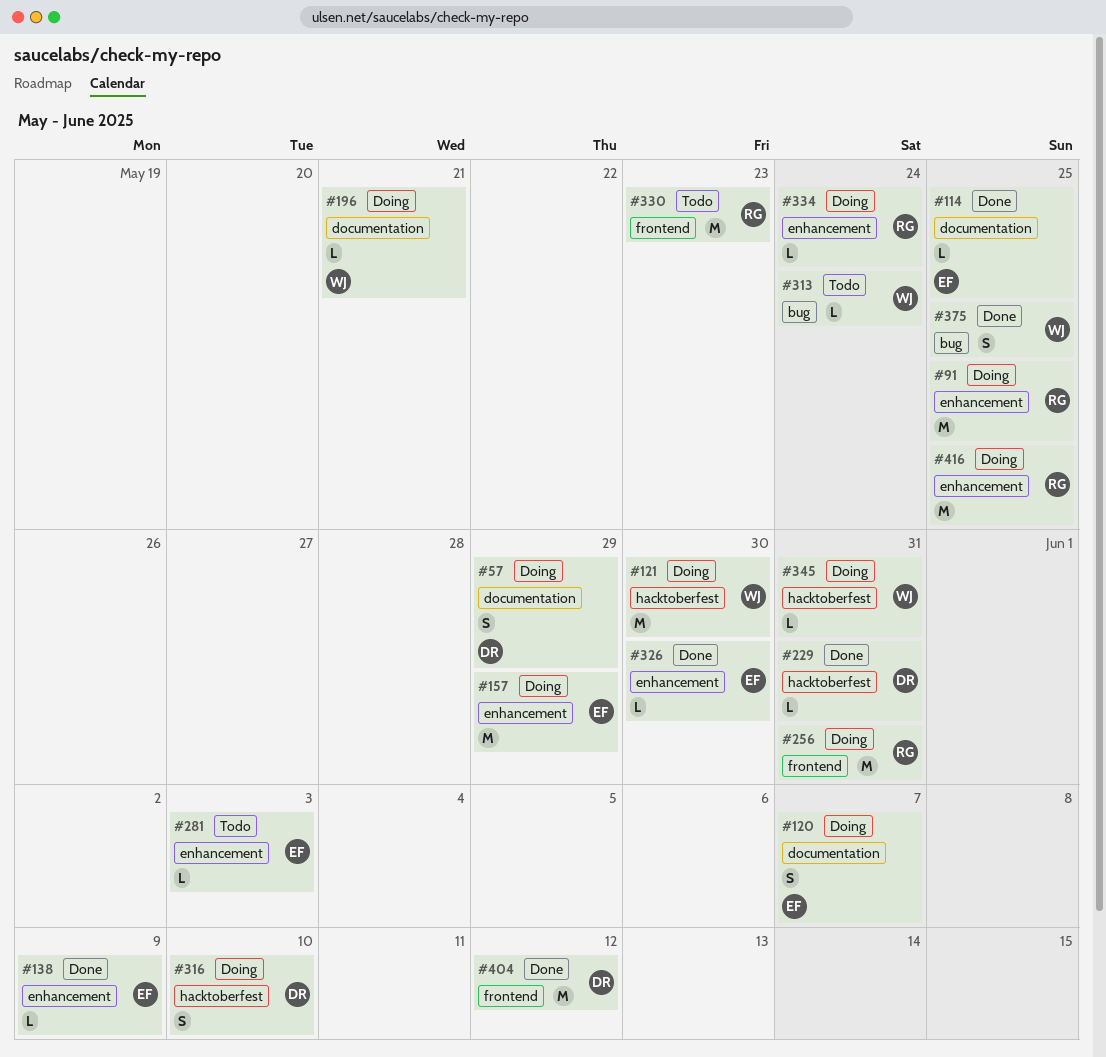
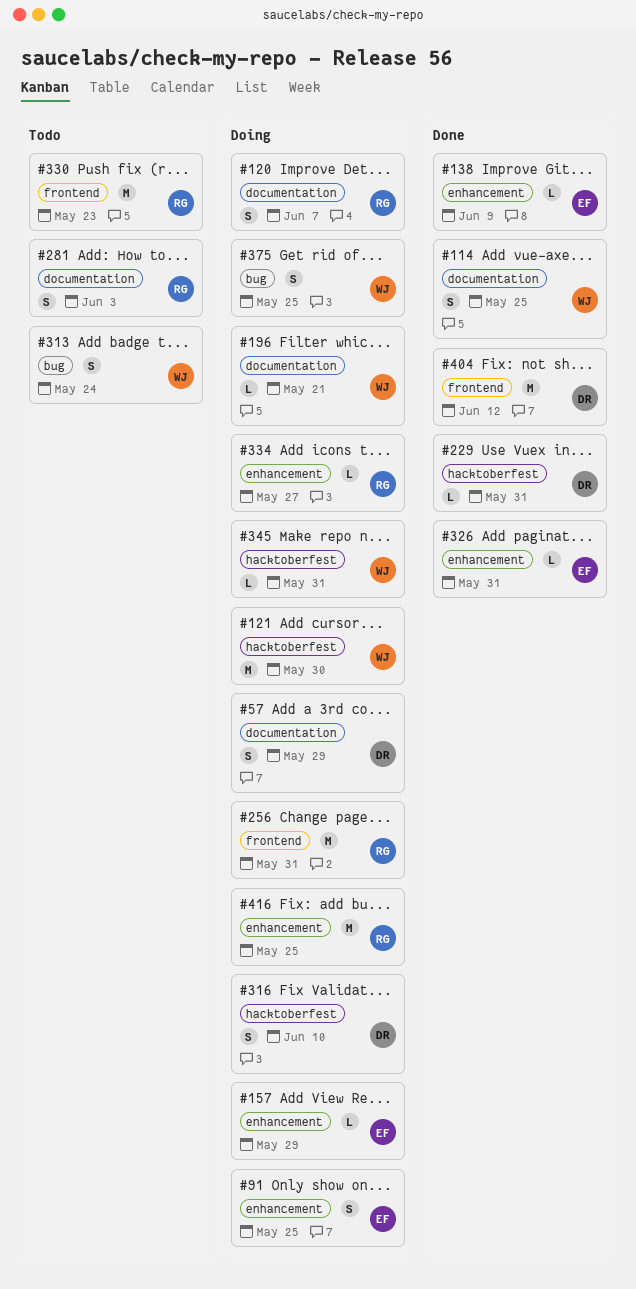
#91, owner: RG -> EF
#91, estimate: M -> S
#114, owner: EF -> WJ
#114, estimate: L -> S
#120, owner: EF -> RG
#157, estimate: M -> L
#281, owner: EF -> RG
#281, label: enhancement -> documentation
#281, estimate: L -> S
#313, estimate: L -> S
#326, due: May 30 -> May 31
#334, due: May 24 -> May 27
#375, status: Done -> Doing

